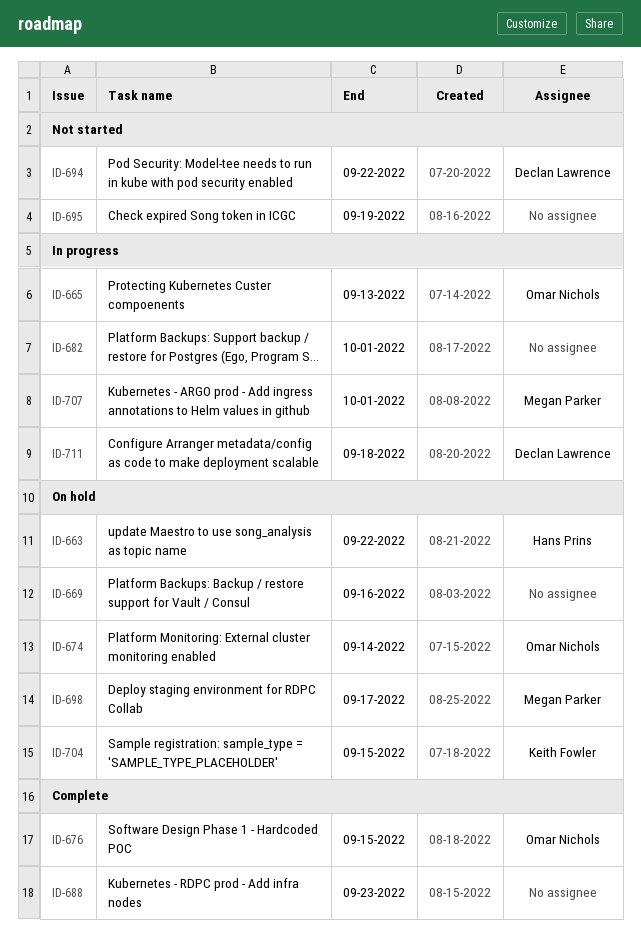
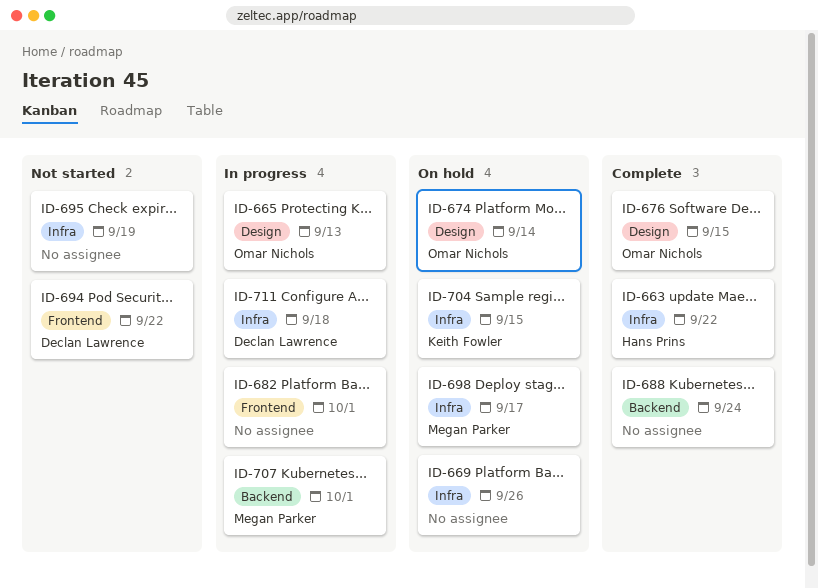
ID-663, status: On hold -> Complete
ID-669, due: Sep 16 -> Sep 26
ID-688, due: Sep 23 -> Sep 24

